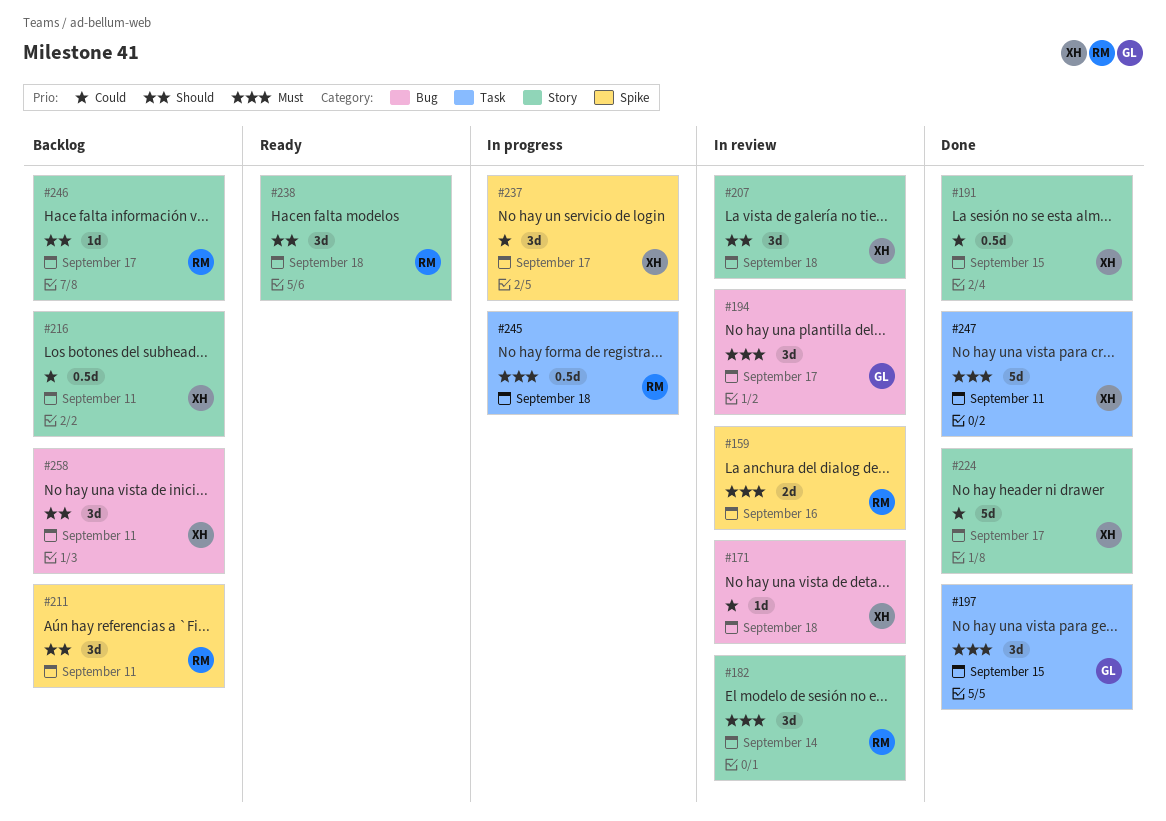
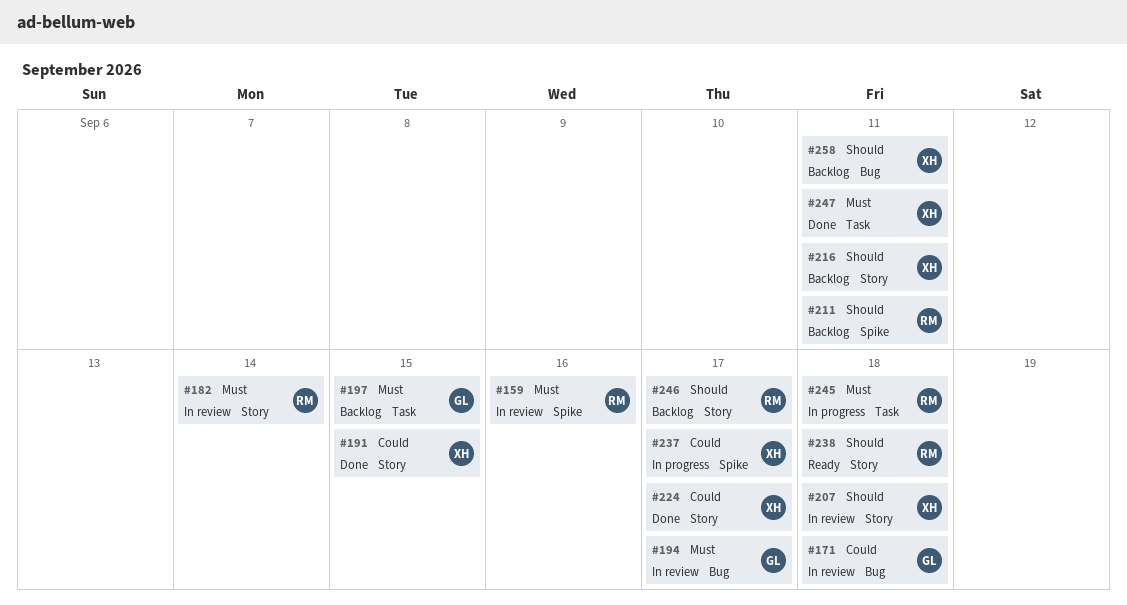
#171, owner: XH -> GL
#197, status: Done -> Backlog
#216, priority: Could -> Should

